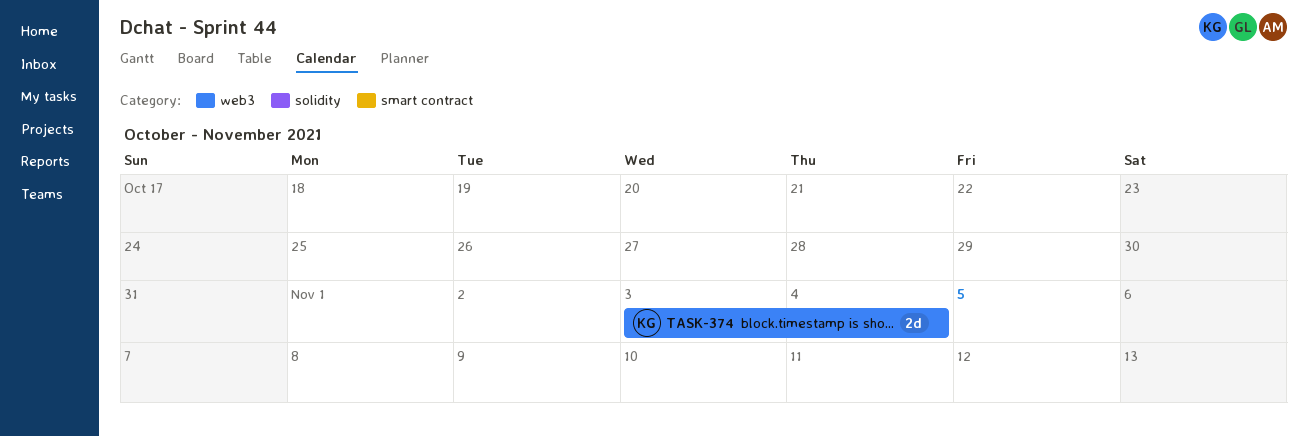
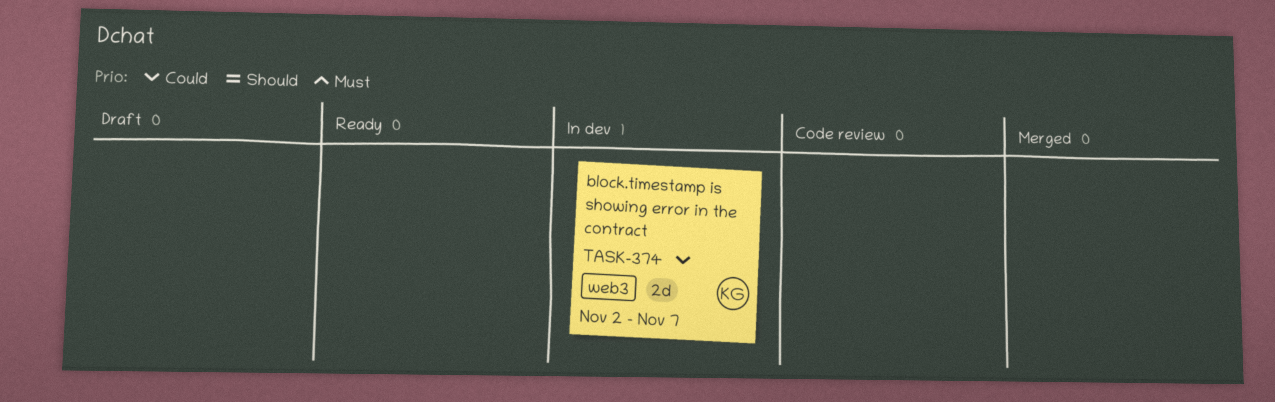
TASK-374, start: Nov 3 -> Nov 2
TASK-374, due: Nov 4 -> Nov 7

